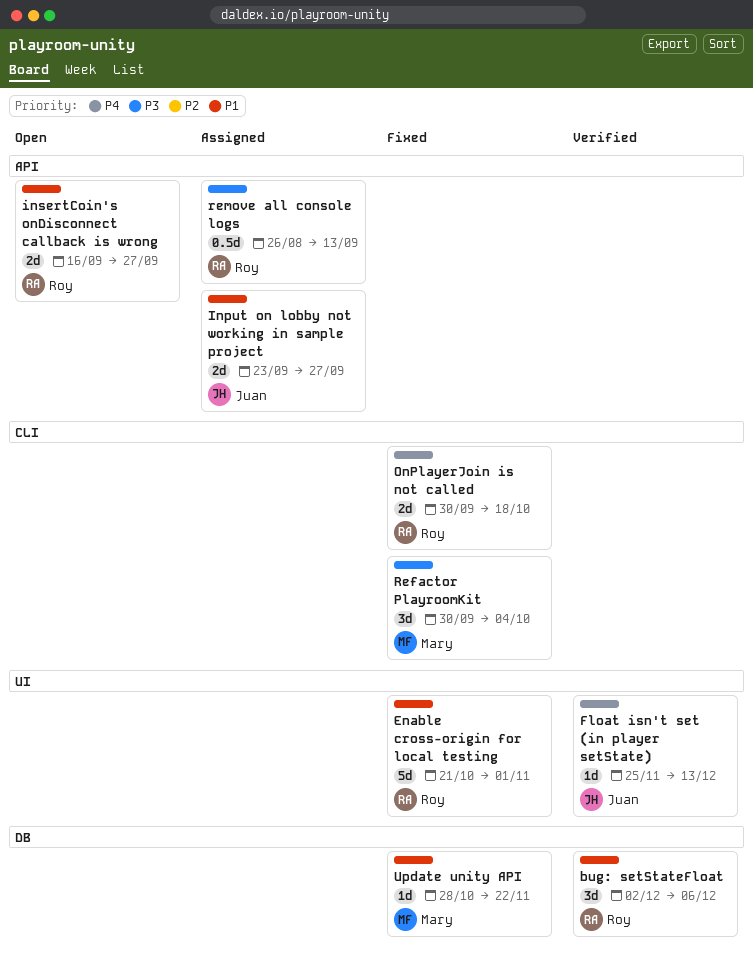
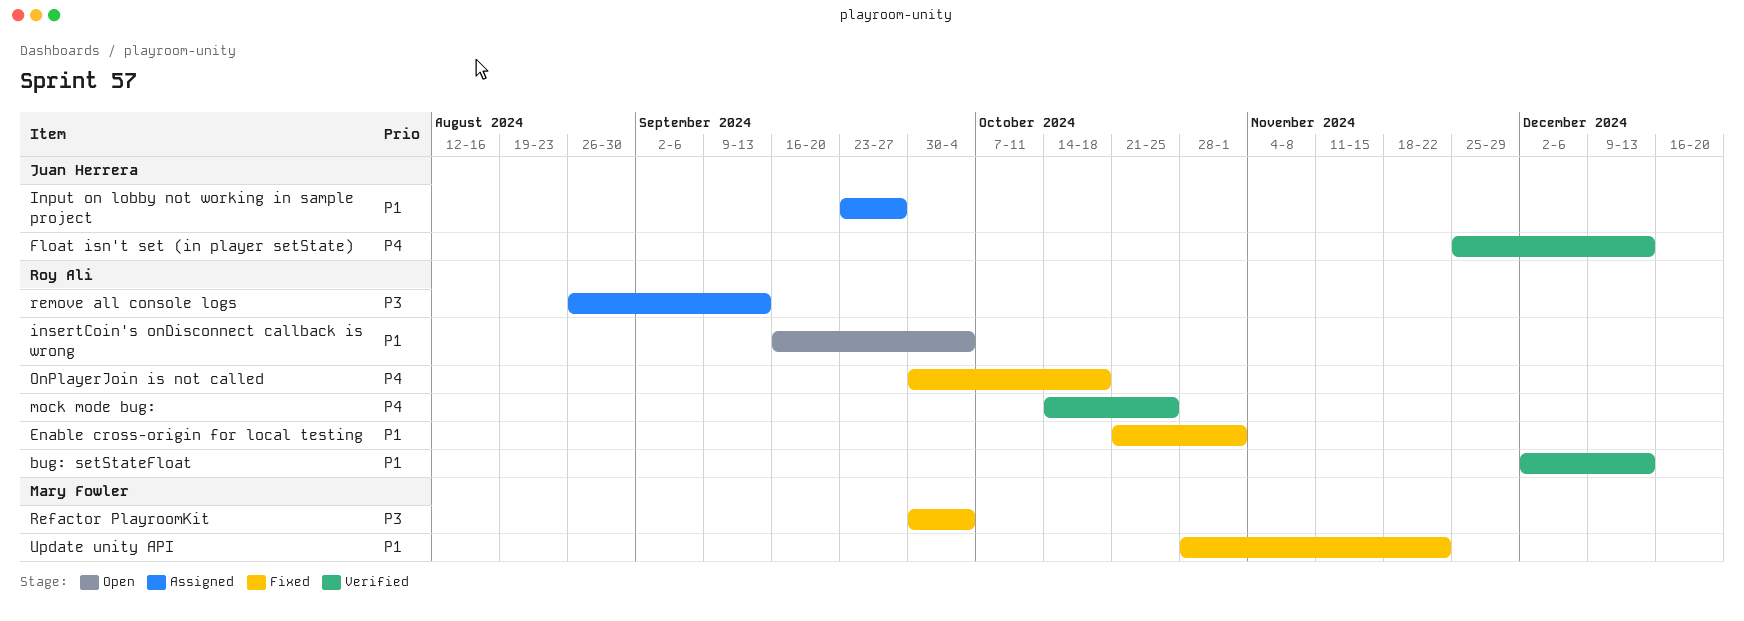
bug: setStateFloat, due: Dec 6 -> Dec 13
insertCoin's onDisconnect callback is wrong, due: Sep 27 -> Oct 4
mock mode bug:: none -> present

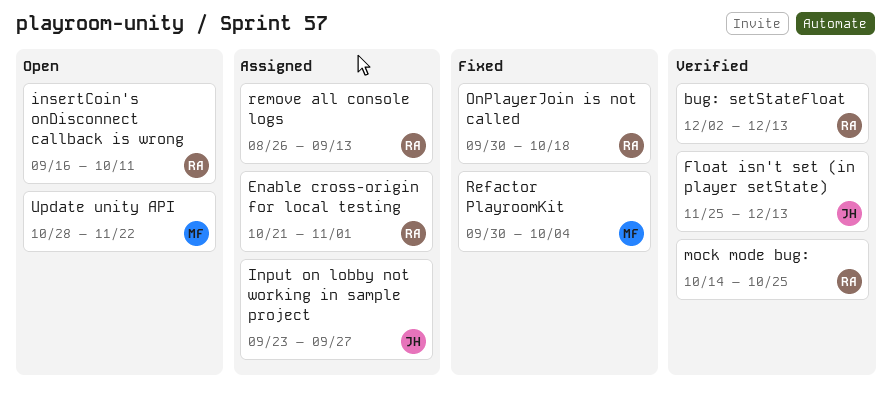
Enable cross-origin for local testing, status: Fixed -> Assigned
insertCoin's onDisconnect callback is wrong, due: Oct 4 -> Oct 11
Update unity API, status: Fixed -> Open

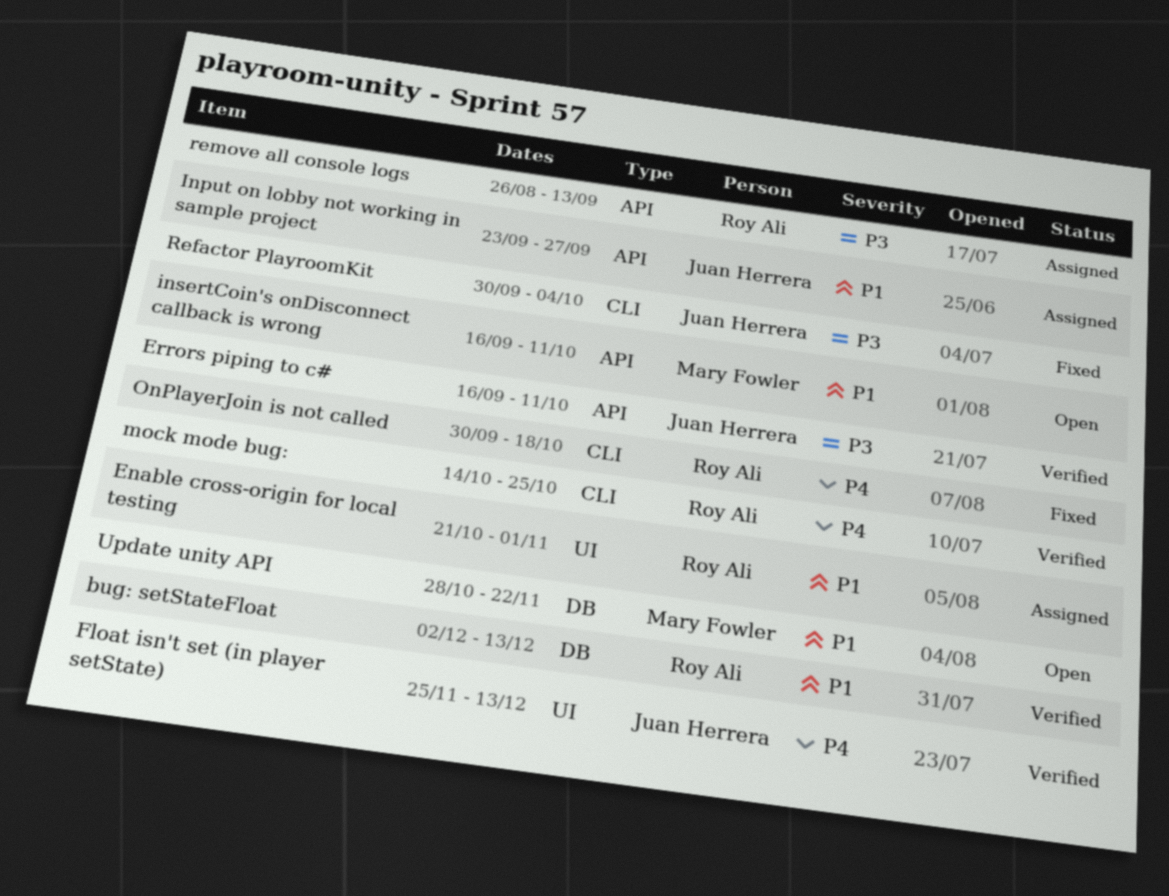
Errors piping to c#: none -> present
insertCoin's onDisconnect callback is wrong, owner: Roy Ali -> Mary Fowler
Refactor PlayroomKit, owner: Mary Fowler -> Juan Herrera

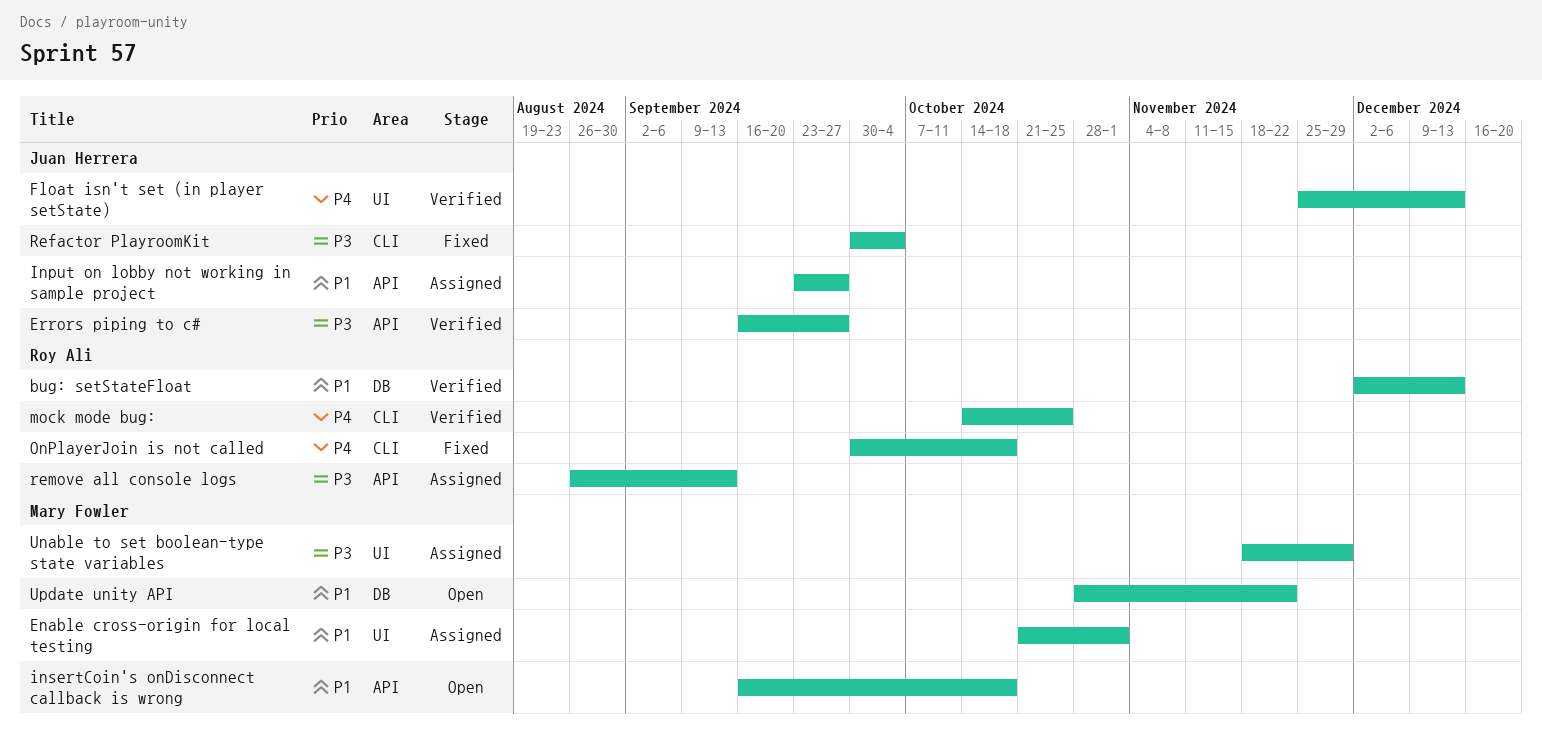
Enable cross-origin for local testing, owner: Roy Ali -> Mary Fowler
Errors piping to c#, due: Oct 11 -> Sep 27
insertCoin's onDisconnect callback is wrong, due: Oct 11 -> Oct 18
Unable to set boolean-type state variables: none -> present

